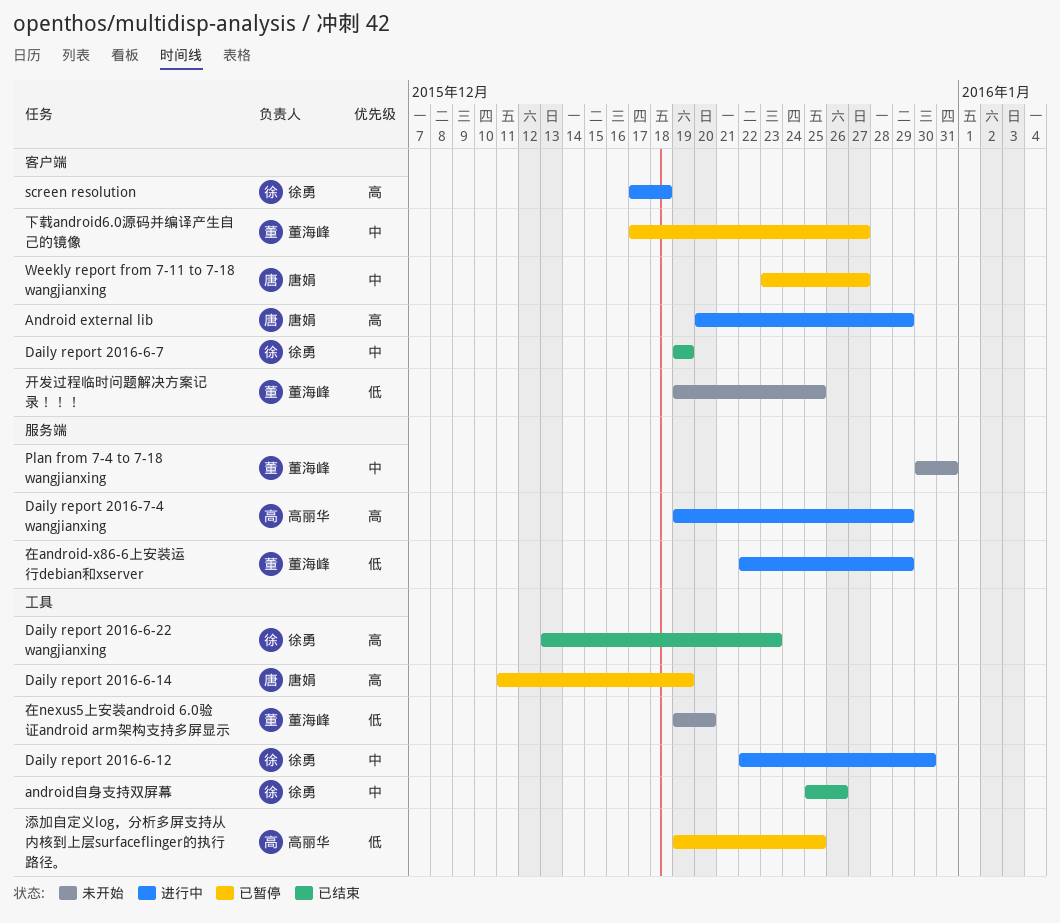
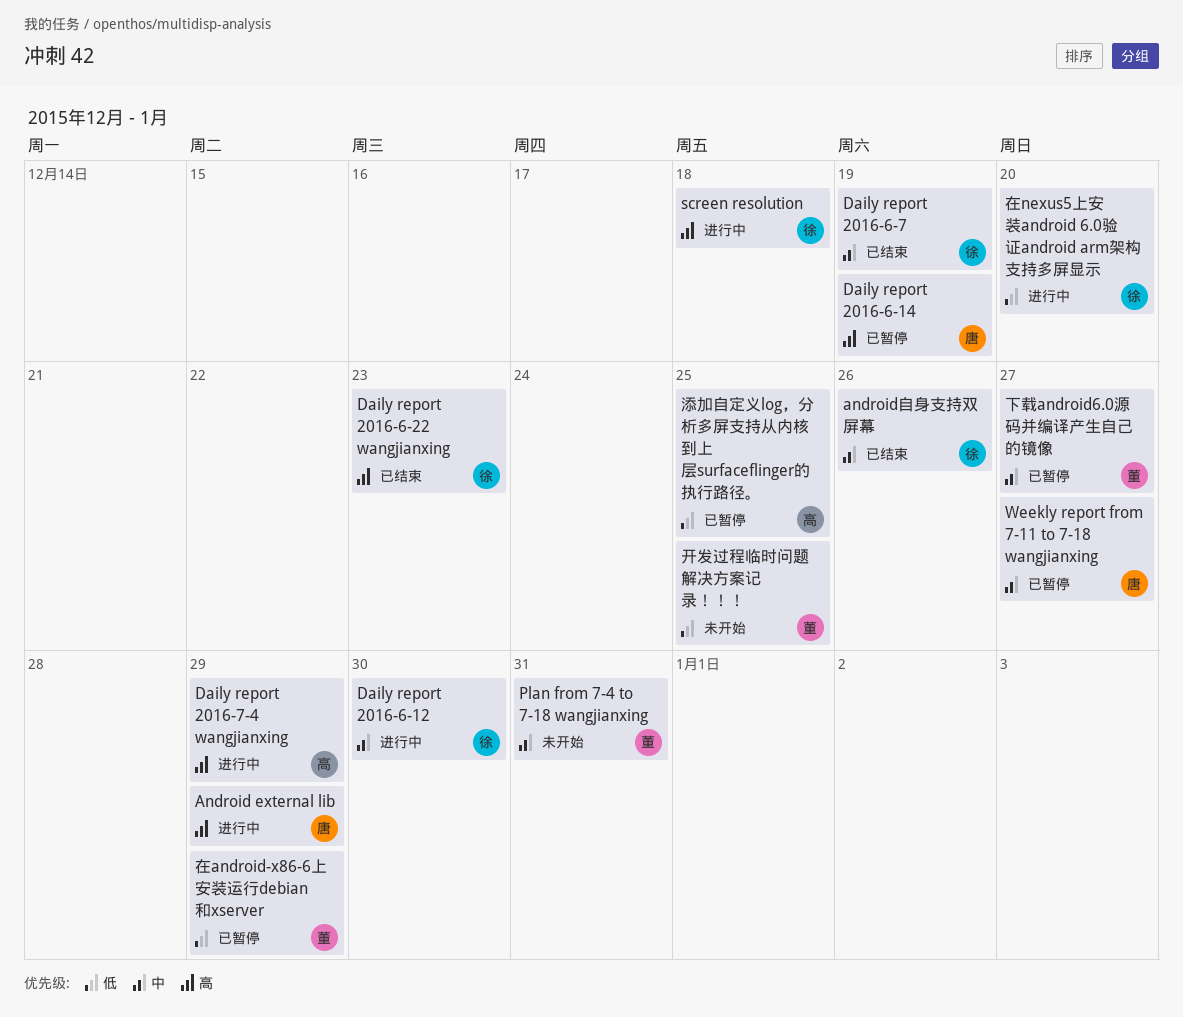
在android-x86-6上安装运行debian和xserver, status: 进行中 -> 已暂停
在nexus5上安装android 6.0验证android arm架构支持多屏显示, status: 未开始 -> 进行中
在nexus5上安装android 6.0验证android arm架构支持多屏显示, owner: 董海峰 -> 徐勇

